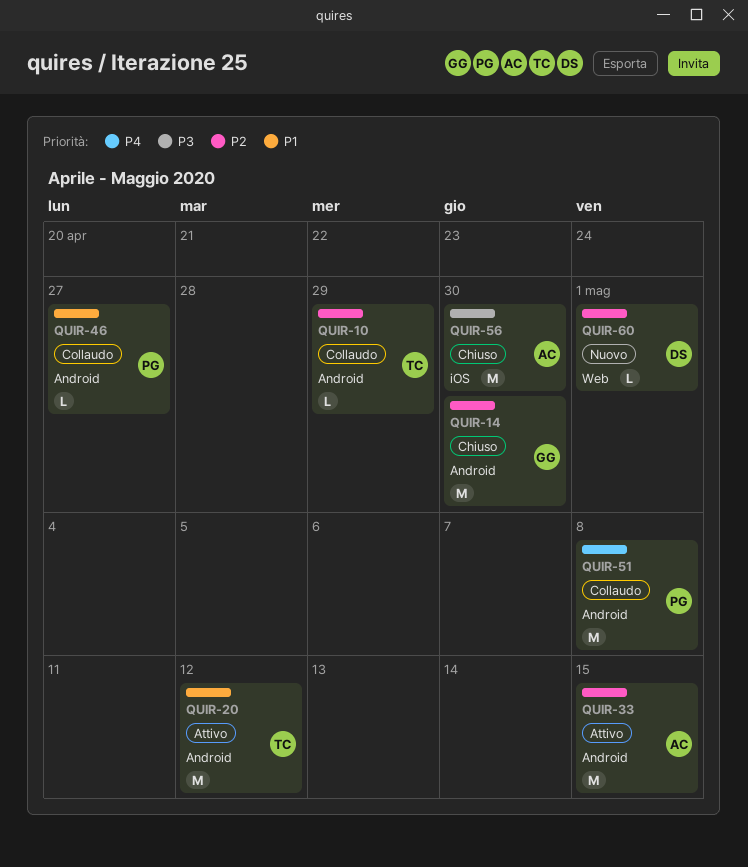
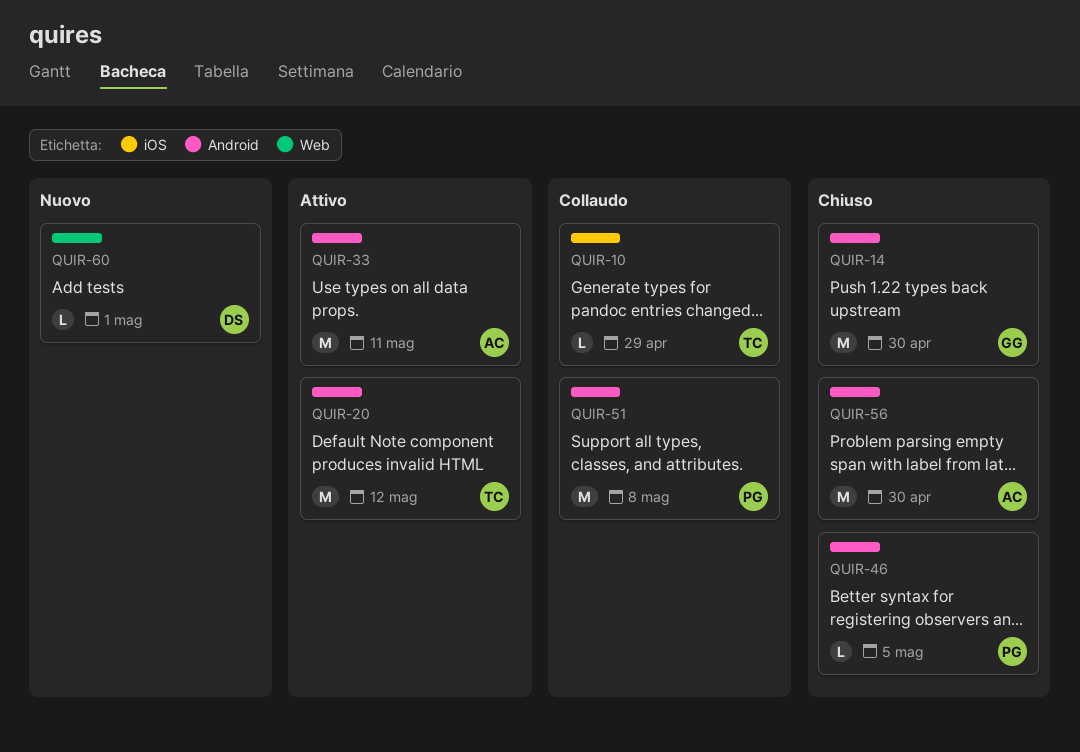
QUIR-10, label: Android -> iOS
QUIR-33, due: May 15 -> May 11
QUIR-46, status: Collaudo -> Chiuso
QUIR-46, due: Apr 27 -> May 5
QUIR-56, label: iOS -> Android

